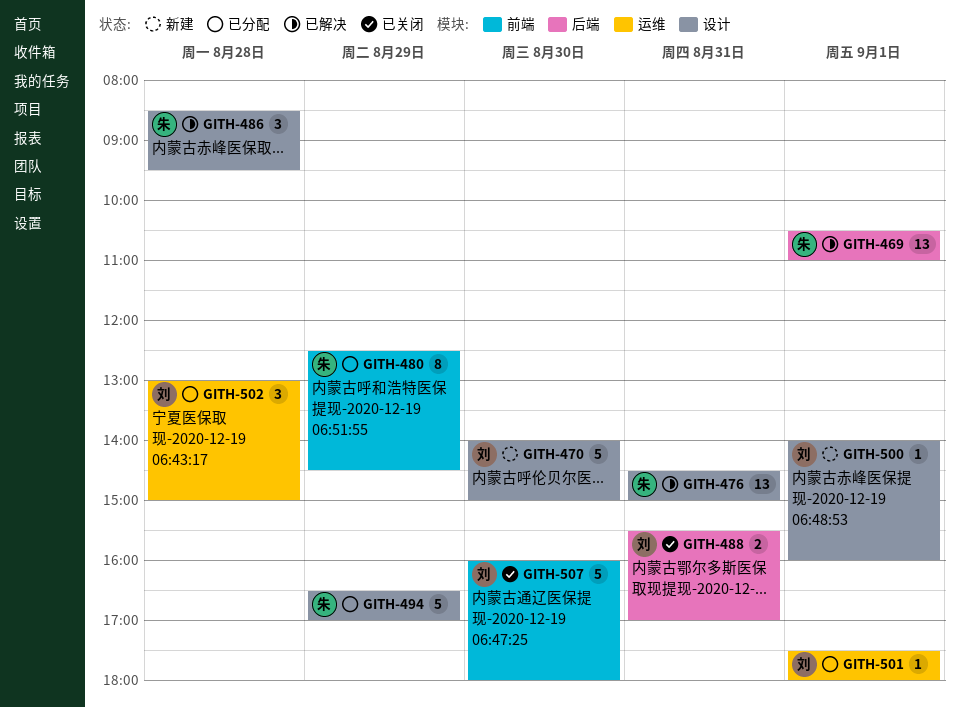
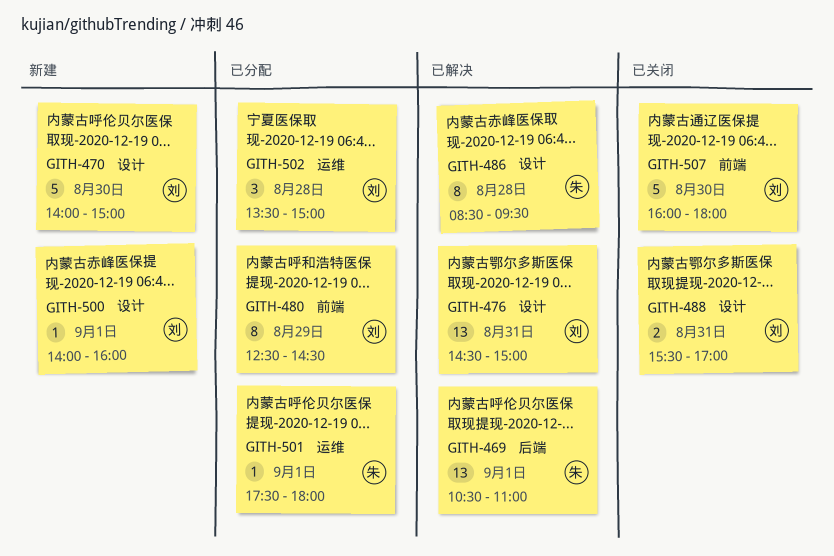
GITH-476, owner: 朱 -> 刘
GITH-480, owner: 朱 -> 刘
GITH-486, estimate: 3 -> 8
GITH-488, label: 后端 -> 设计
GITH-494: present -> none
GITH-501, owner: 刘 -> 朱
GITH-502, begins: 13:00 -> 13:30

